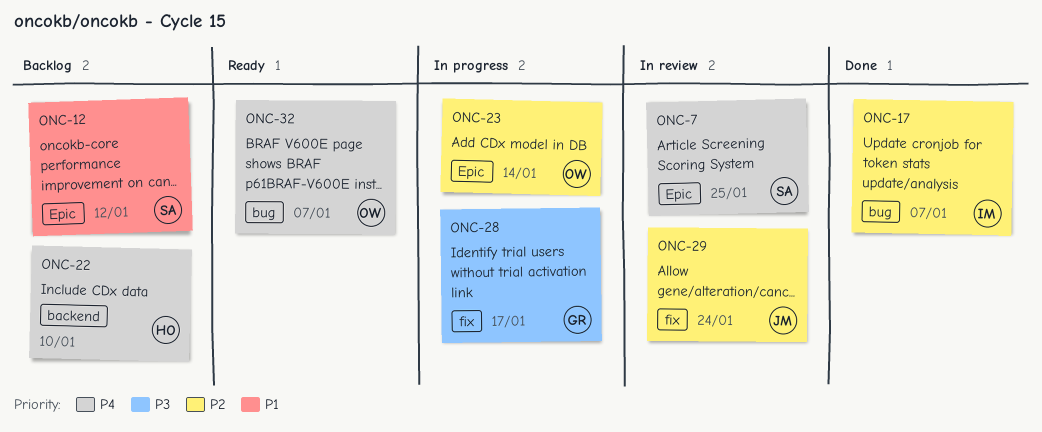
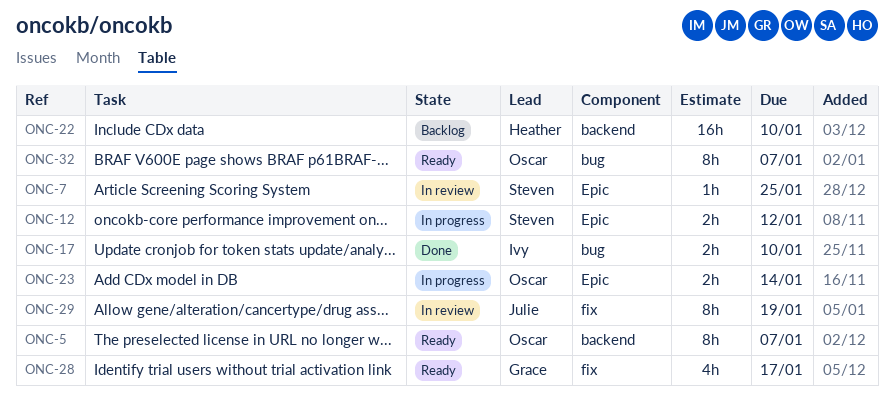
ONC-5: none -> present
ONC-12, status: Backlog -> In progress
ONC-17, due: Jan 7 -> Jan 10
ONC-28, status: In progress -> Ready
ONC-29, due: Jan 24 -> Jan 19

